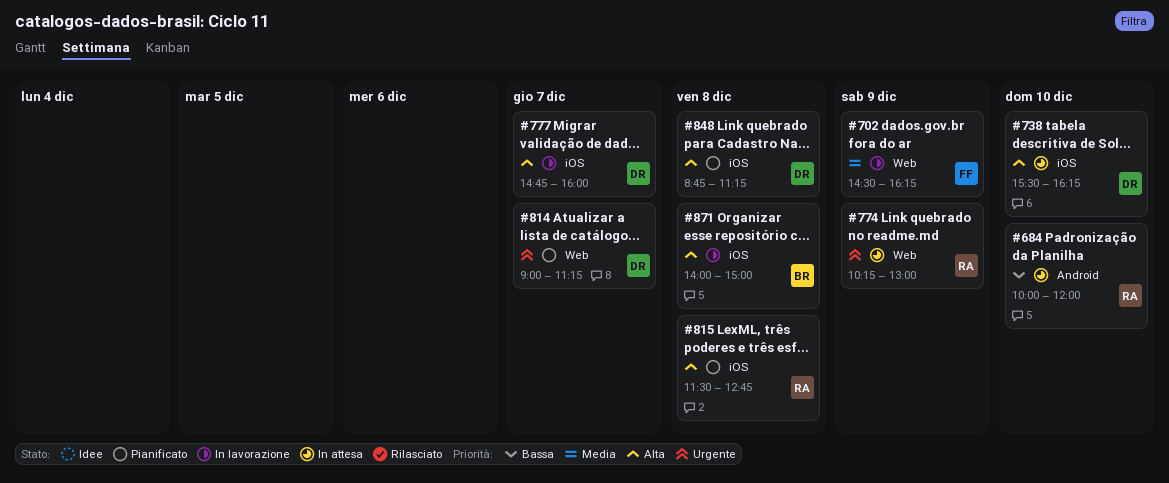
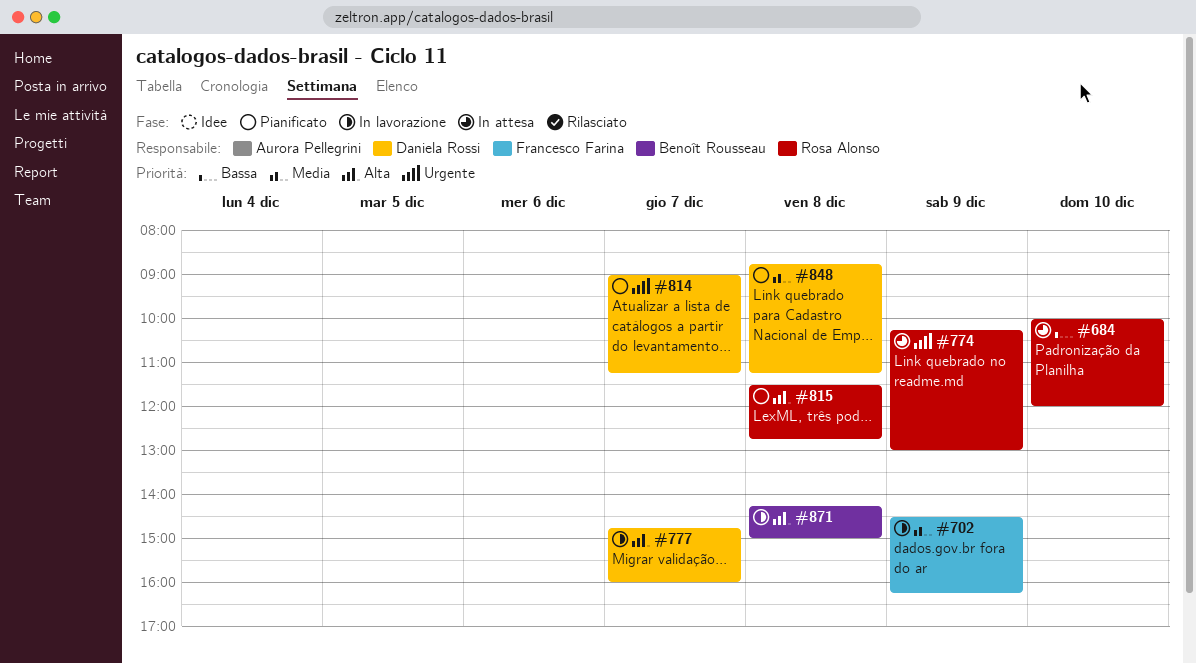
#738: present -> none
#848, priority: Alta -> Media
#871, begins: 14:00 -> 14:15

